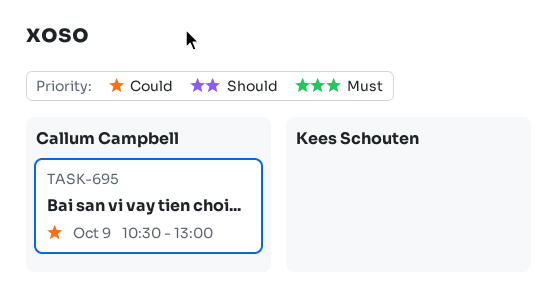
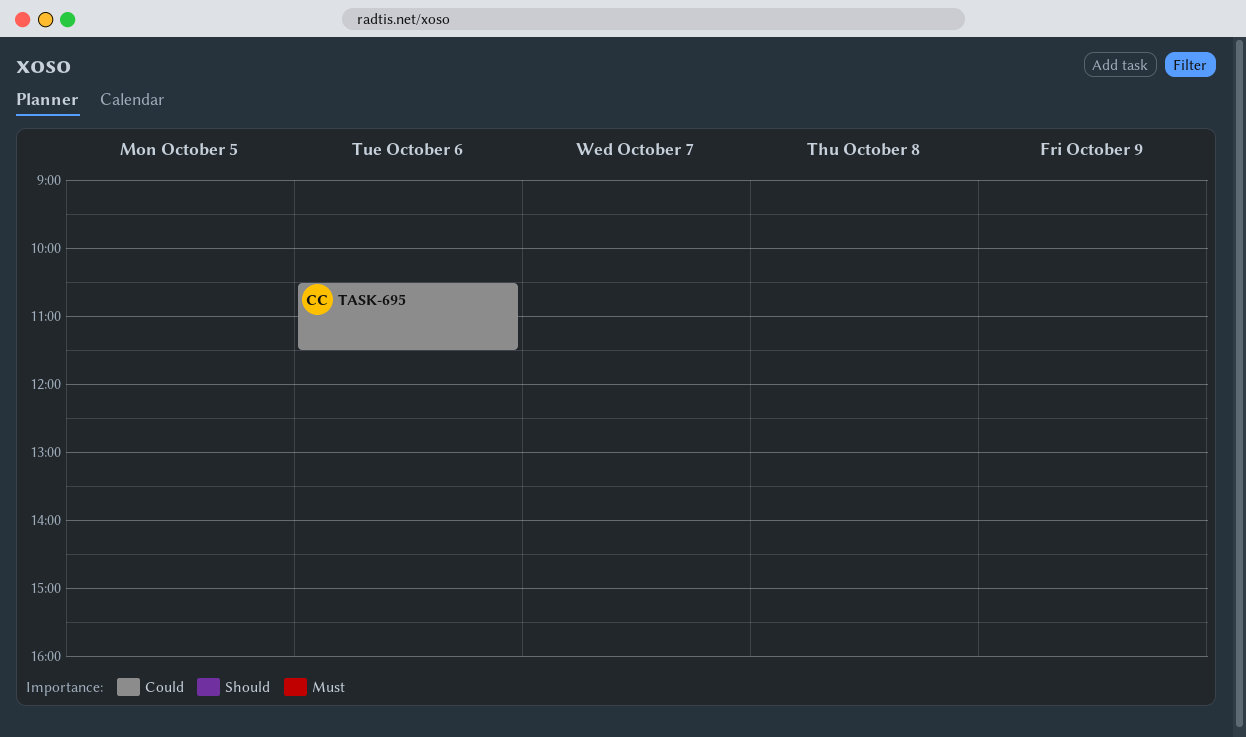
TASK-695, day: Oct 9 -> Oct 6
TASK-695, ends: 13:00 -> 11:30

